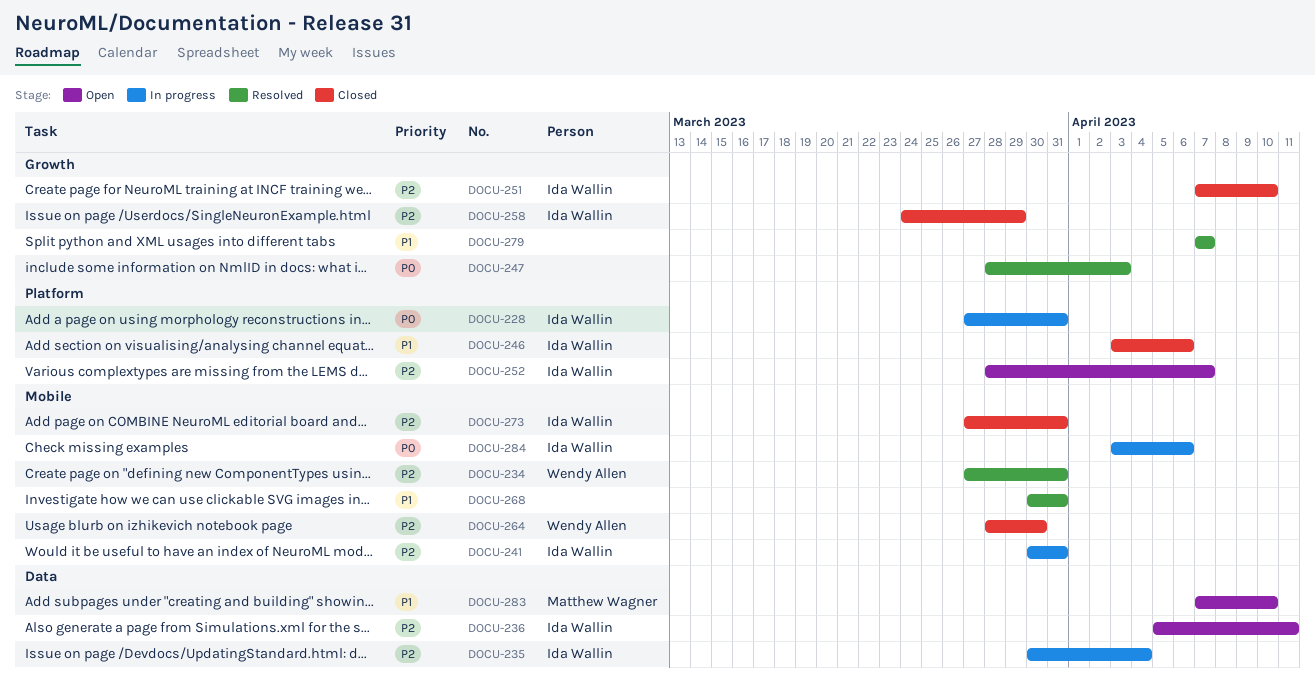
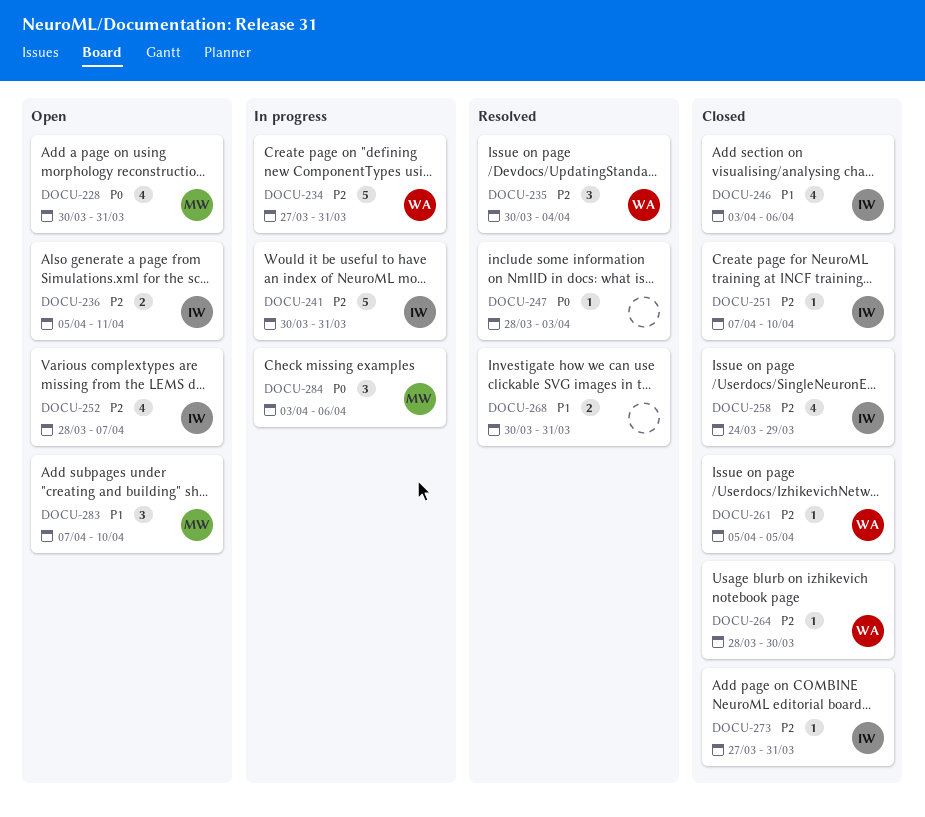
DOCU-228, status: In progress -> Open
DOCU-228, owner: Ida Wallin -> Matthew Wagner
DOCU-228, start: Mar 27 -> Mar 30
DOCU-234, status: Resolved -> In progress
DOCU-235, status: In progress -> Resolved
DOCU-235, owner: Ida Wallin -> Wendy Allen
DOCU-261: none -> present
DOCU-279: present -> none
DOCU-284, owner: Ida Wallin -> Matthew Wagner

